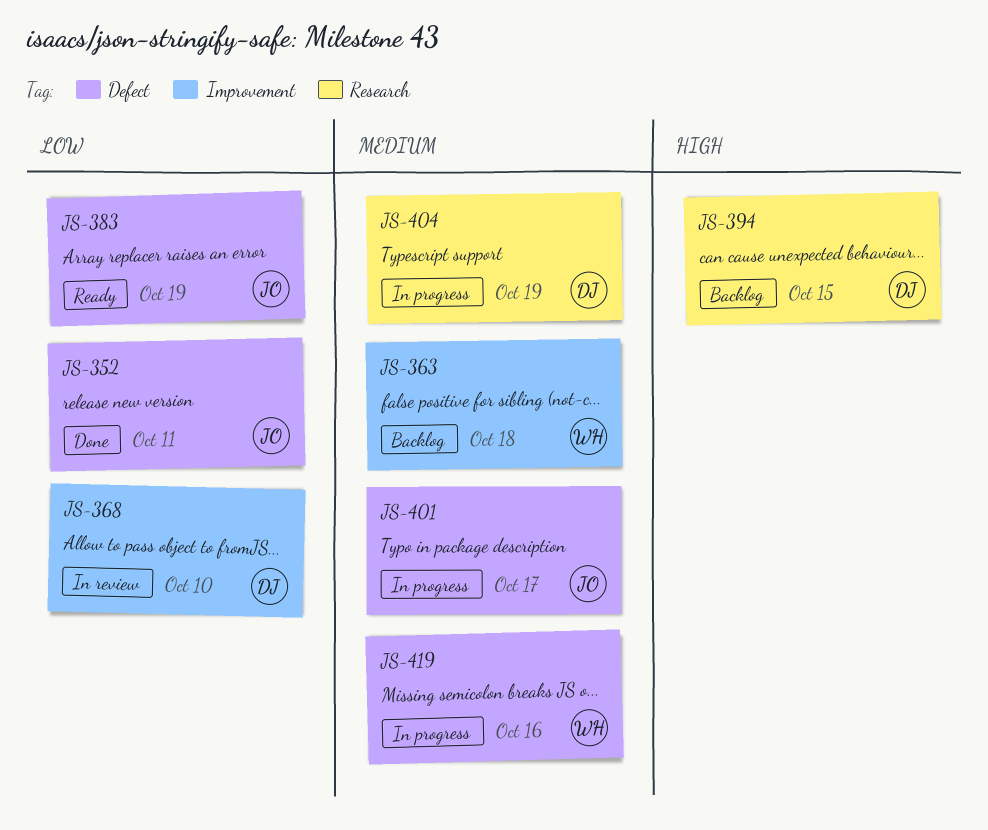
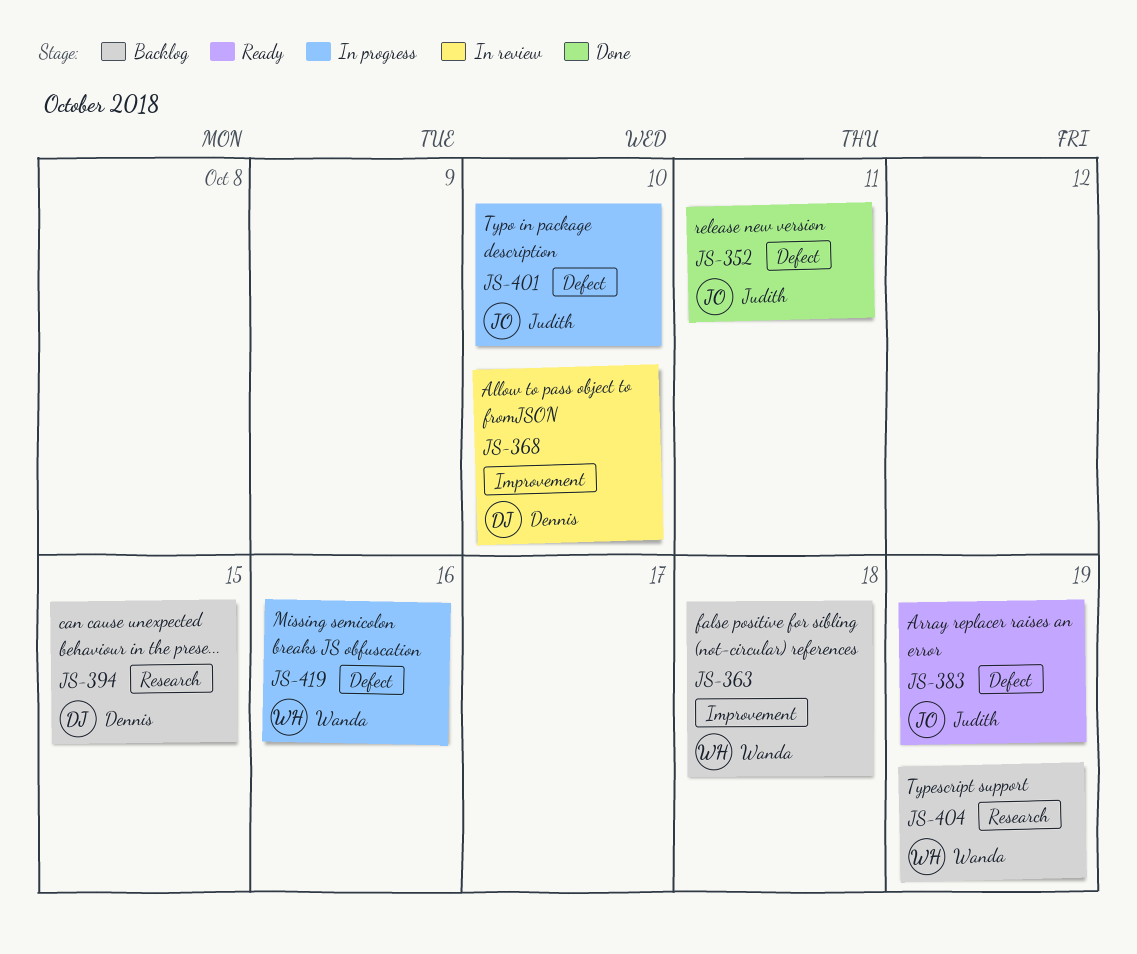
JS-401, due: Oct 17 -> Oct 10
JS-404, status: In progress -> Backlog
JS-404, owner: Dennis -> Wanda

